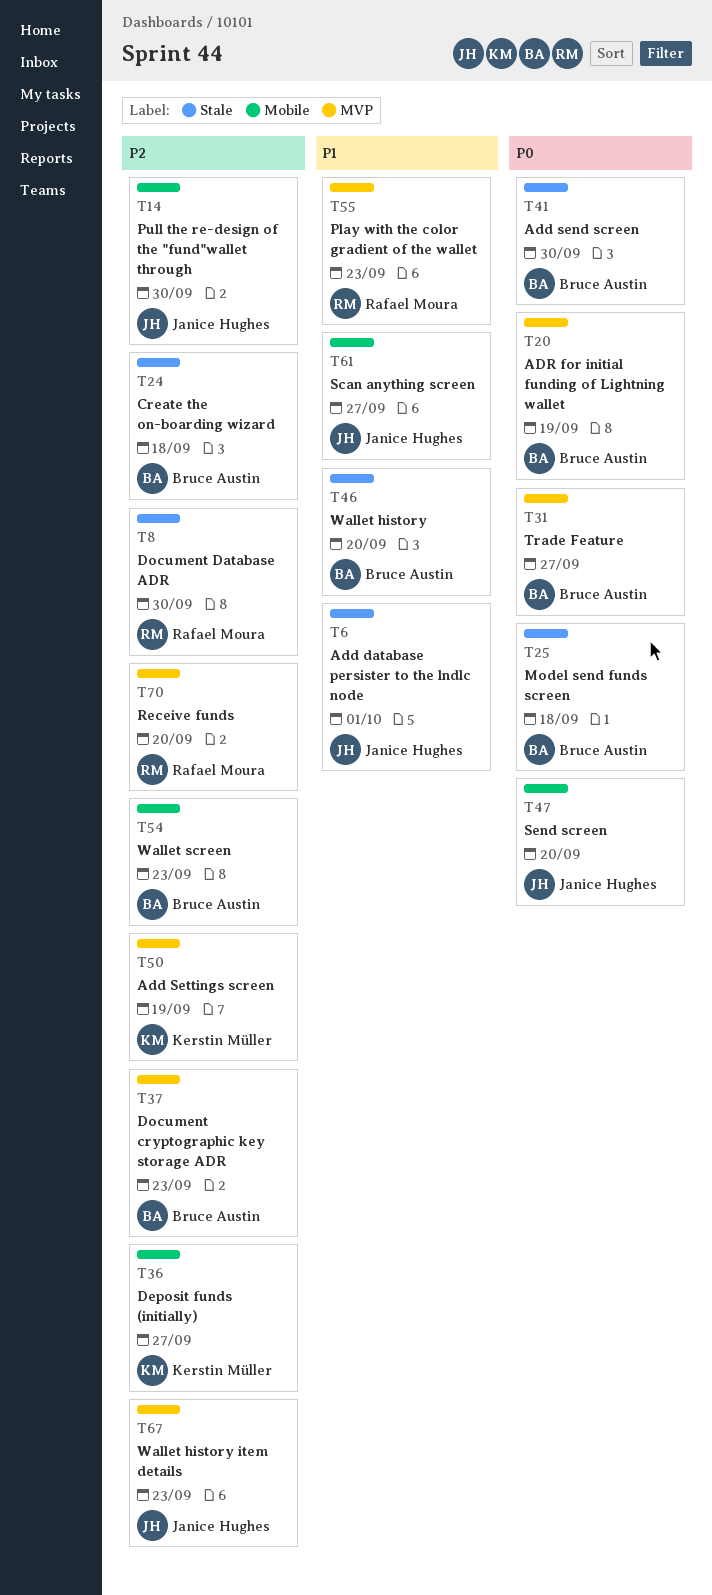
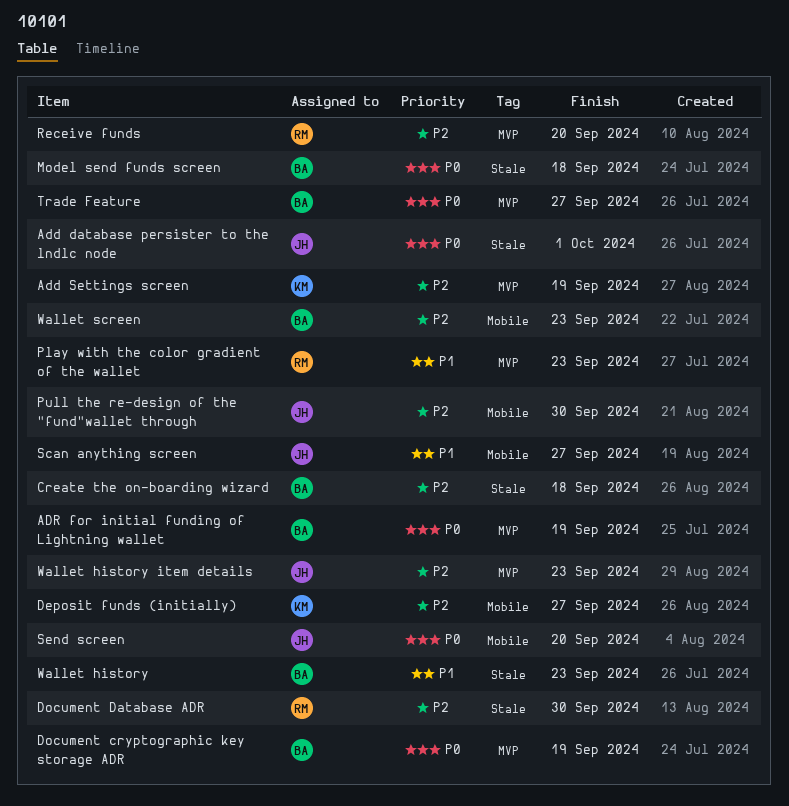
Add database persister to the lndlc node, priority: P1 -> P0
Add send screen: present -> none
Document cryptographic key storage ADR, priority: P2 -> P0
Document cryptographic key storage ADR, due: Sep 23 -> Sep 19
Wallet history, due: Sep 20 -> Sep 23

